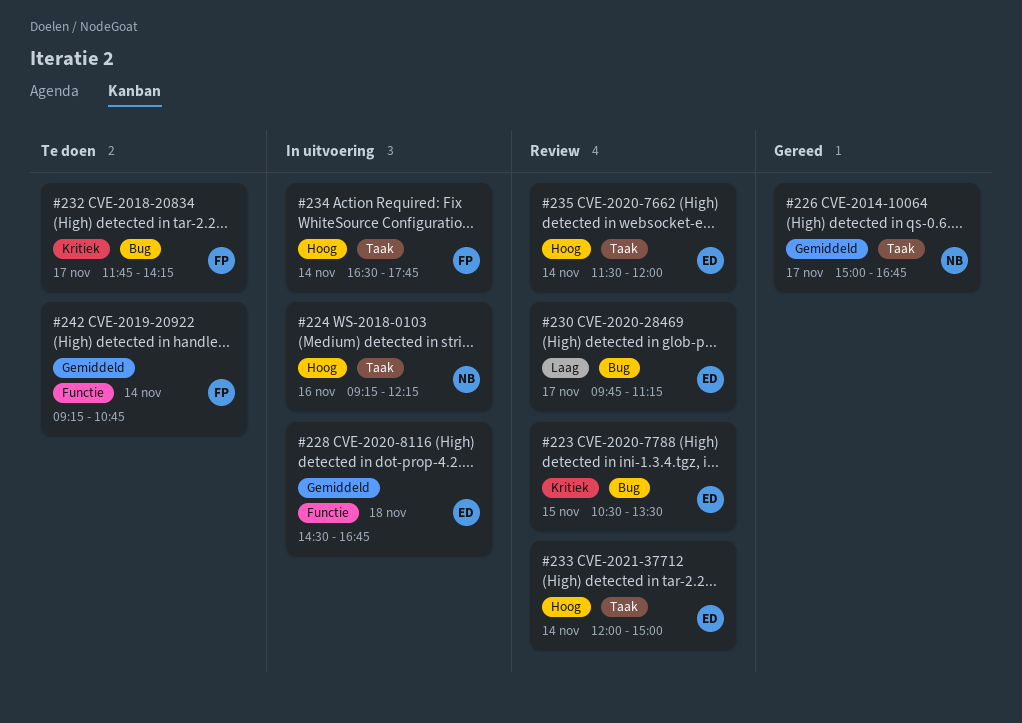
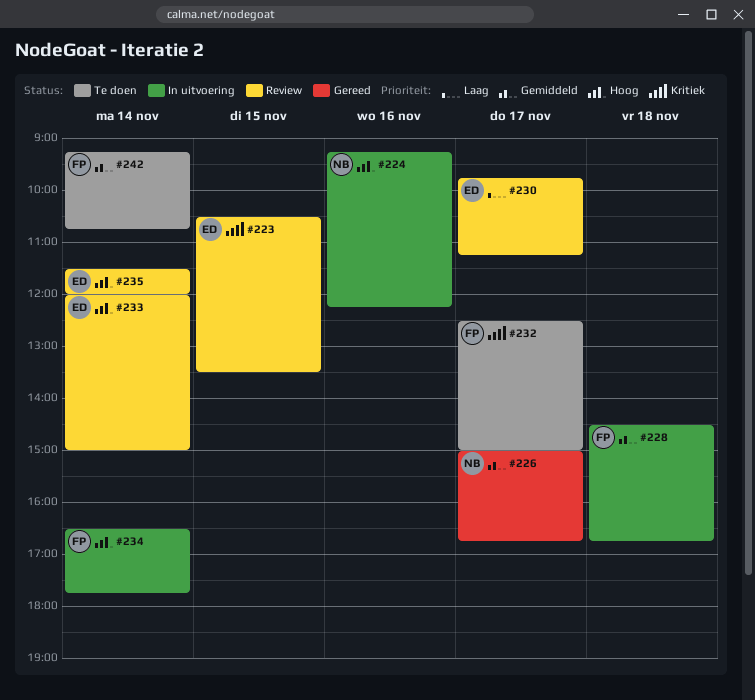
#228, owner: ED -> FP
#232, begins: 11:45 -> 12:30
#232, ends: 14:15 -> 15:00

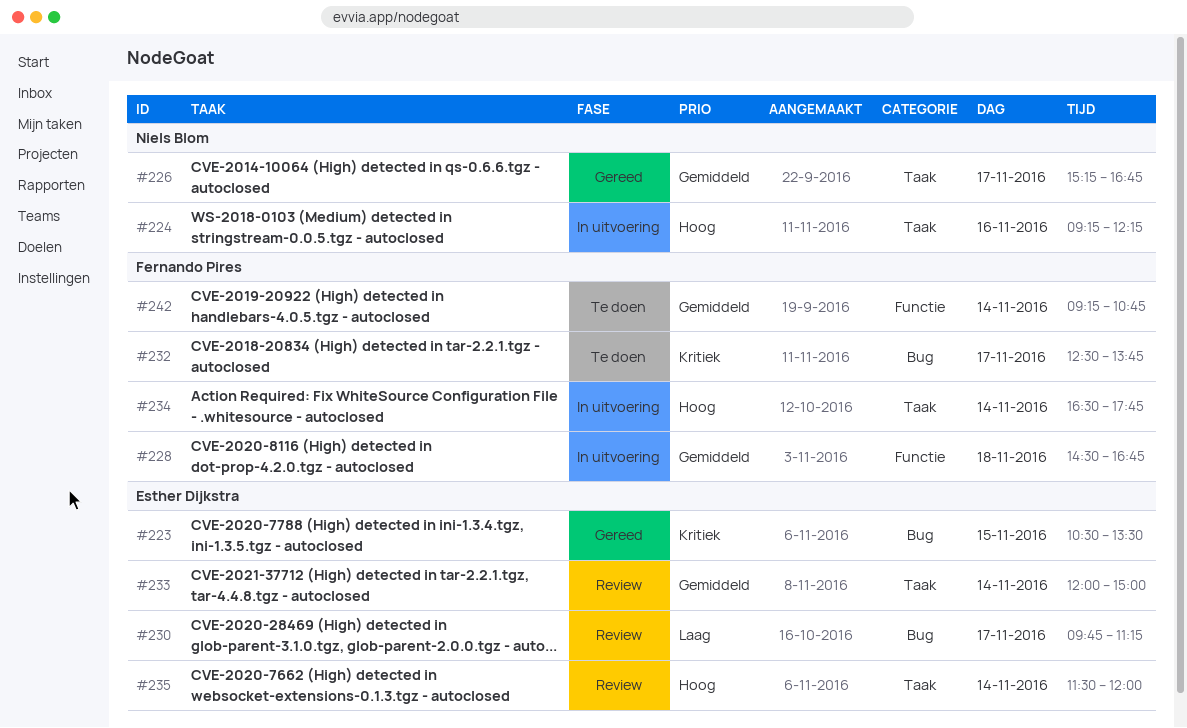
#223, status: Review -> Gereed
#226, begins: 15:00 -> 15:15
#232, ends: 15:00 -> 13:45
#233, priority: Hoog -> Gemiddeld

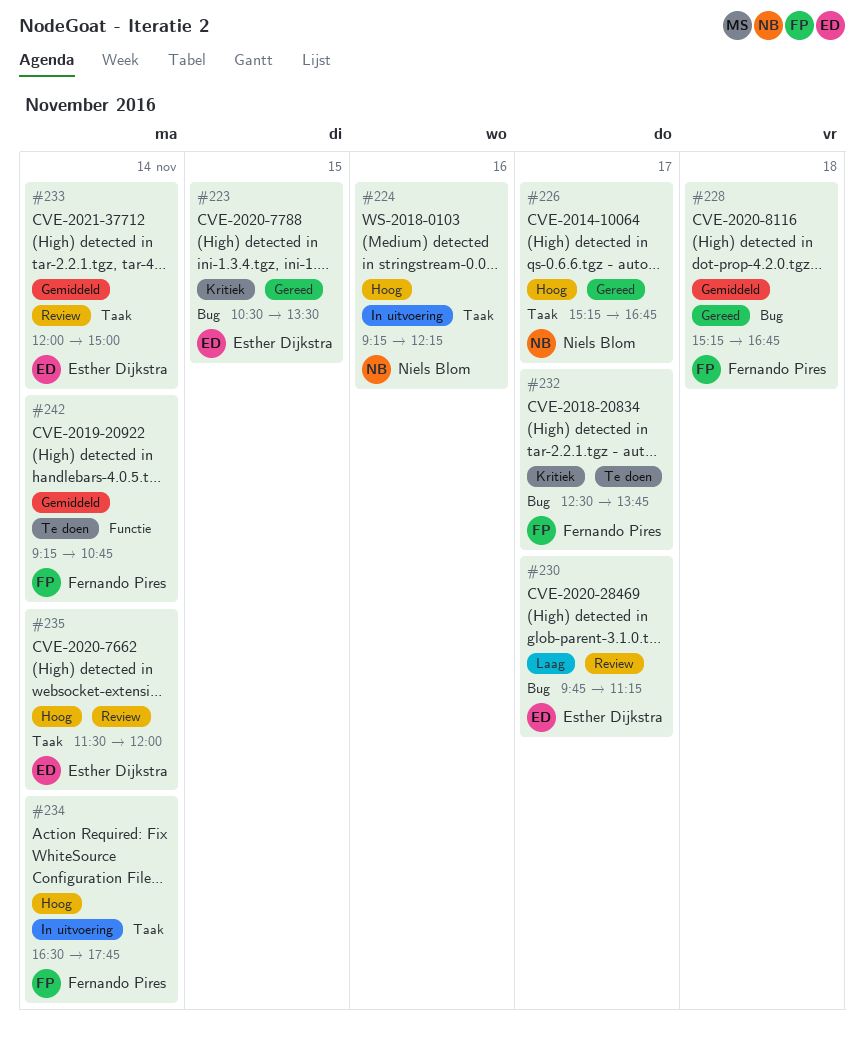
#226, priority: Gemiddeld -> Hoog
#228, status: In uitvoering -> Gereed
#228, label: Functie -> Bug
#228, begins: 14:30 -> 15:15

